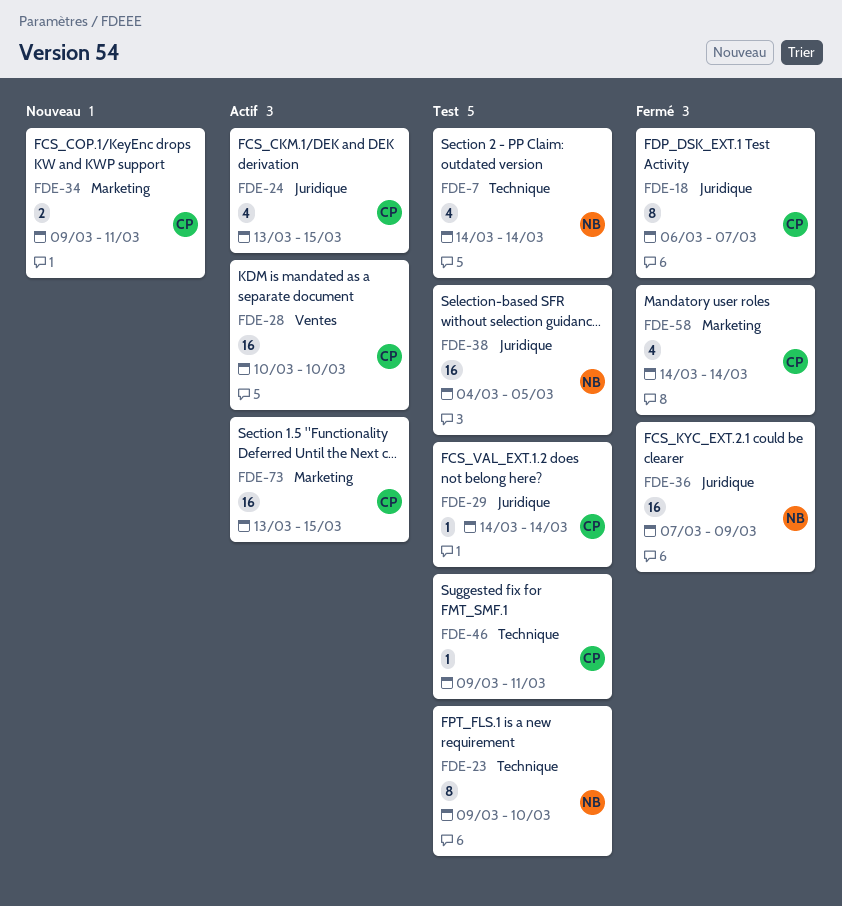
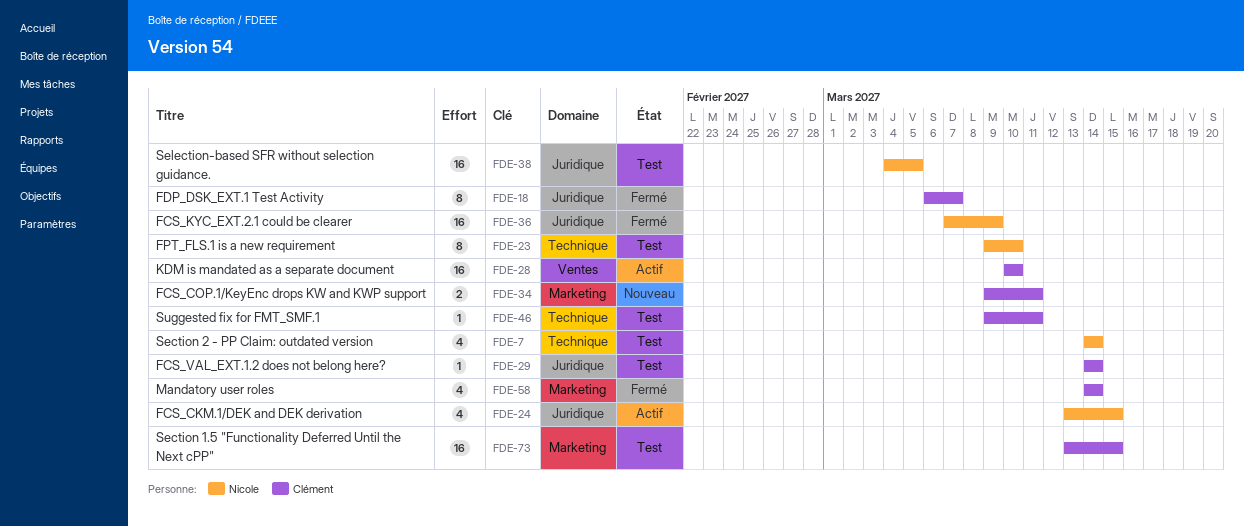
FDE-24, owner: Clément -> Nicole
FDE-73, status: Actif -> Test

